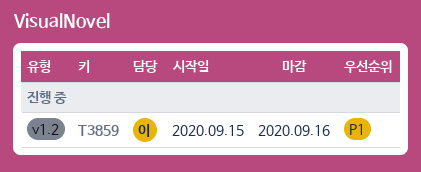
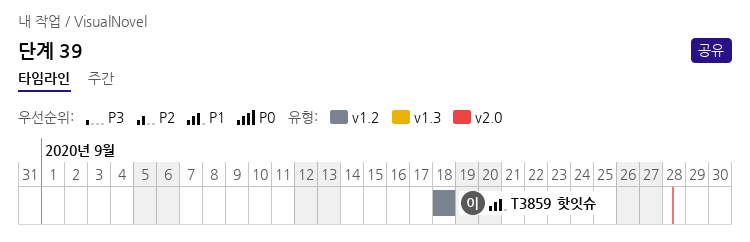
T3859, start: Sep 15 -> Sep 18
T3859, due: Sep 16 -> Sep 18

